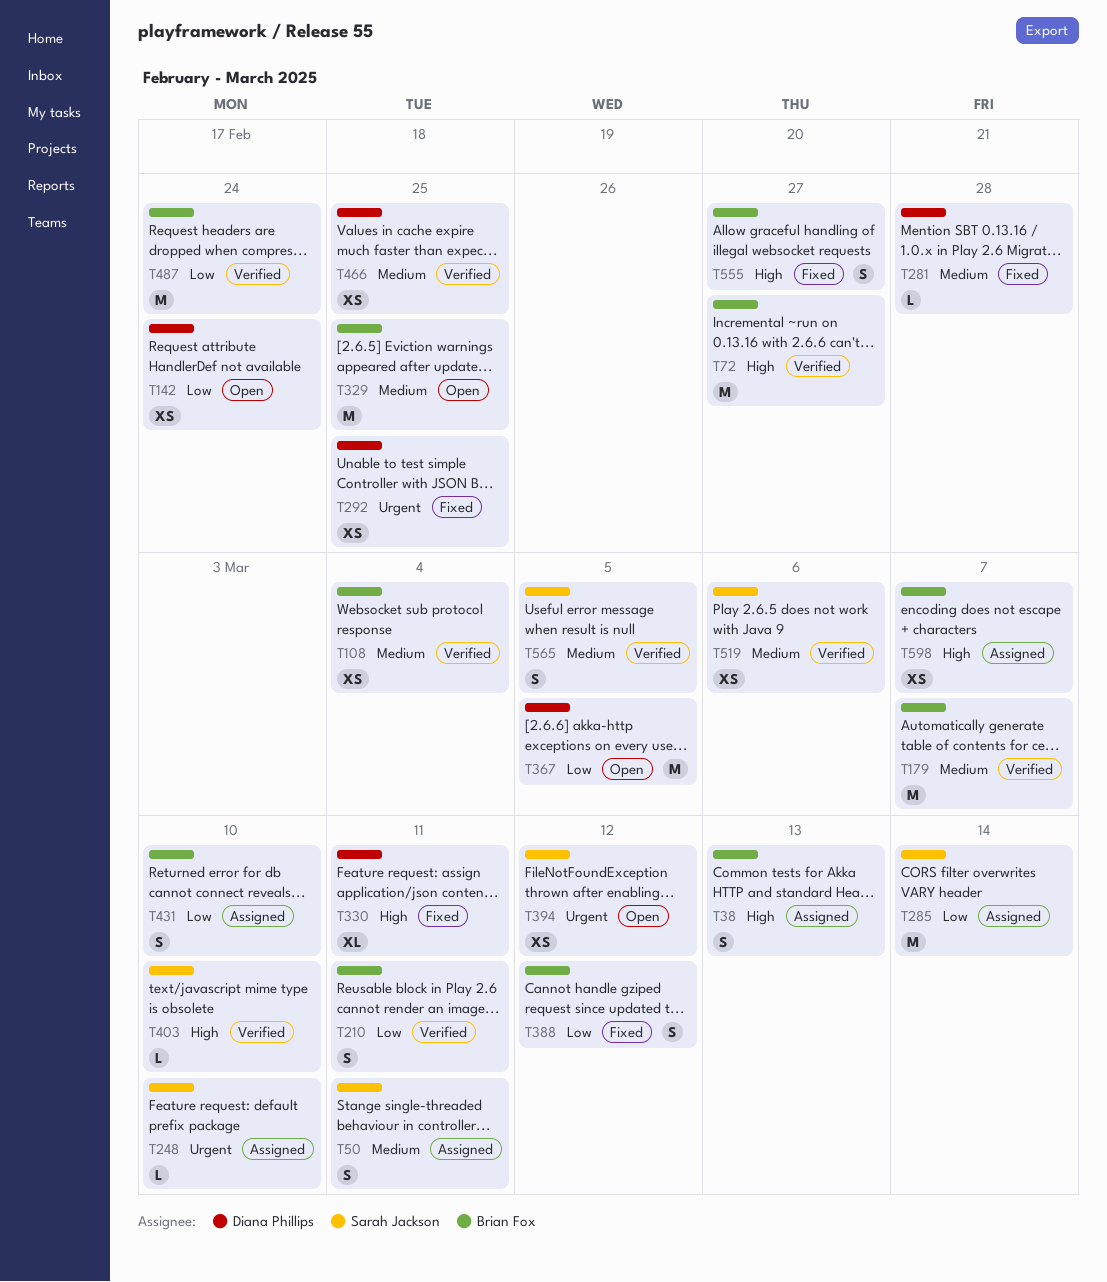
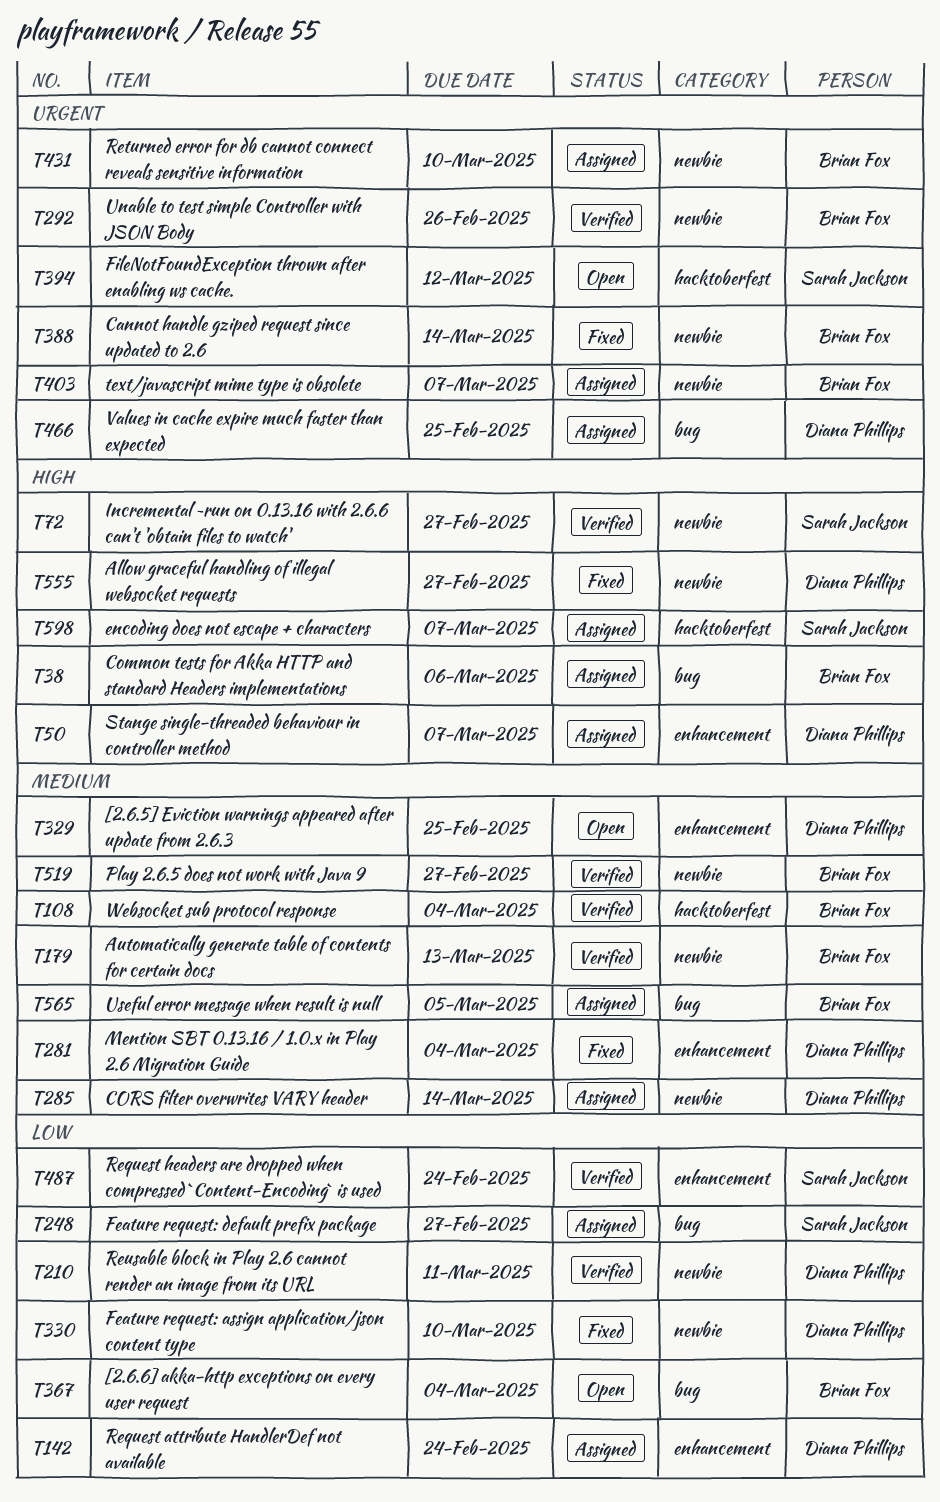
T38, due: Mar 13 -> Mar 6
T50, owner: Sarah Jackson -> Diana Phillips
T50, priority: Medium -> High
T50, due: Mar 11 -> Mar 7
T72, owner: Brian Fox -> Sarah Jackson
T142, status: Open -> Assigned
T179, due: Mar 7 -> Mar 13
T210, owner: Brian Fox -> Diana Phillips
T248, priority: Urgent -> Low
T248, due: Mar 10 -> Feb 27
T281, due: Feb 28 -> Mar 4
T285, owner: Sarah Jackson -> Diana Phillips
T285, priority: Low -> Medium
T292, status: Fixed -> Verified
T292, owner: Diana Phillips -> Brian Fox
T292, due: Feb 25 -> Feb 26
T329, owner: Brian Fox -> Diana Phillips
T330, priority: High -> Low
T330, due: Mar 11 -> Mar 10
T367, owner: Diana Phillips -> Brian Fox
T367, due: Mar 5 -> Mar 4
T388, priority: Low -> Urgent
T388, due: Mar 12 -> Mar 14
T403, status: Verified -> Assigned
T403, owner: Sarah Jackson -> Brian Fox
T403, priority: High -> Urgent
T403, due: Mar 10 -> Mar 7
T431, priority: Low -> Urgent
T466, status: Verified -> Assigned
T466, priority: Medium -> Urgent
T487, owner: Brian Fox -> Sarah Jackson
T519, owner: Sarah Jackson -> Brian Fox
T519, due: Mar 6 -> Feb 27
T555, owner: Brian Fox -> Diana Phillips
T565, status: Verified -> Assigned
T565, owner: Sarah Jackson -> Brian Fox
T598, owner: Brian Fox -> Sarah Jackson

